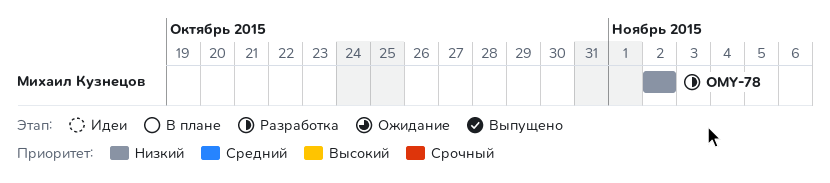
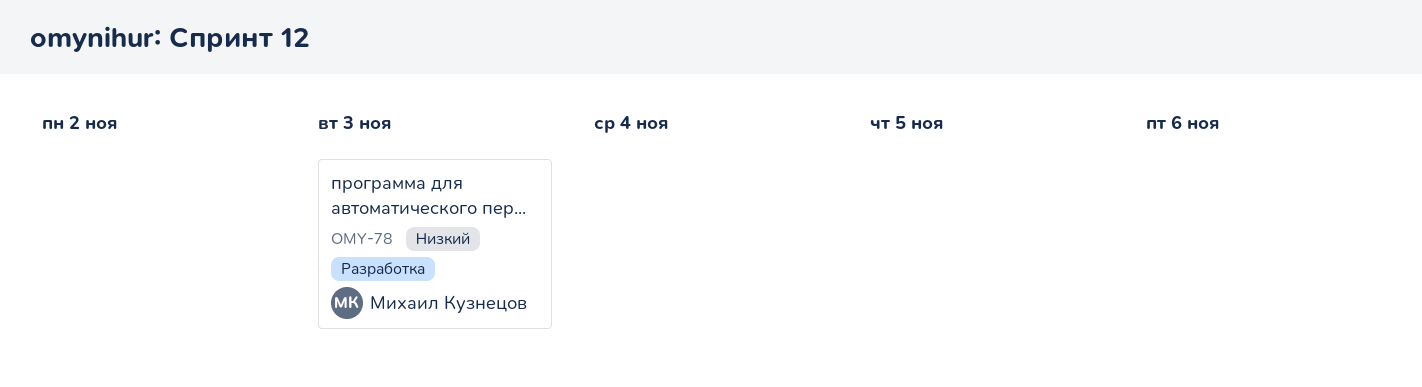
OMY-78, due: Nov 2 -> Nov 3

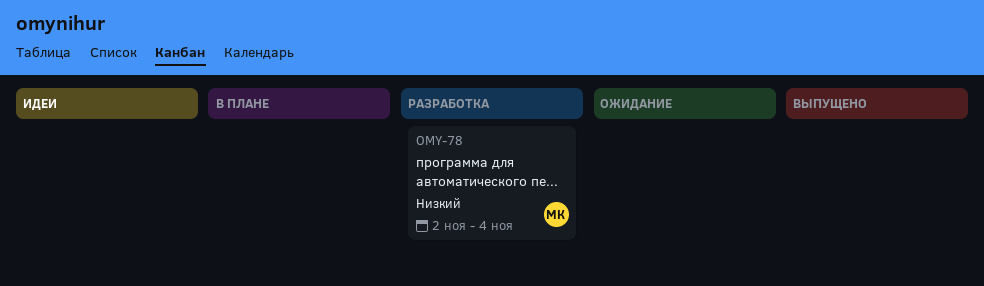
OMY-78, due: Nov 3 -> Nov 4

